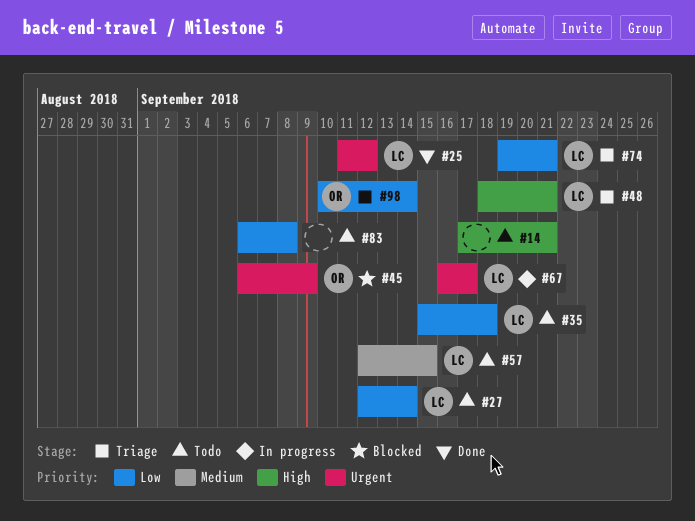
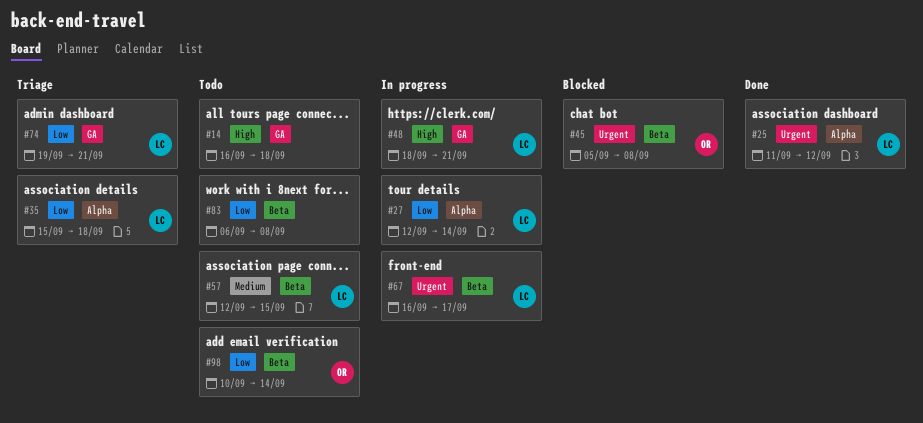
#14, start: Sep 17 -> Sep 16
#14, due: Sep 21 -> Sep 18
#27, status: Todo -> In progress
#35, status: Todo -> Triage
#45, start: Sep 6 -> Sep 5
#45, due: Sep 9 -> Sep 8
#48, status: Triage -> In progress
#98, status: Triage -> Todo

